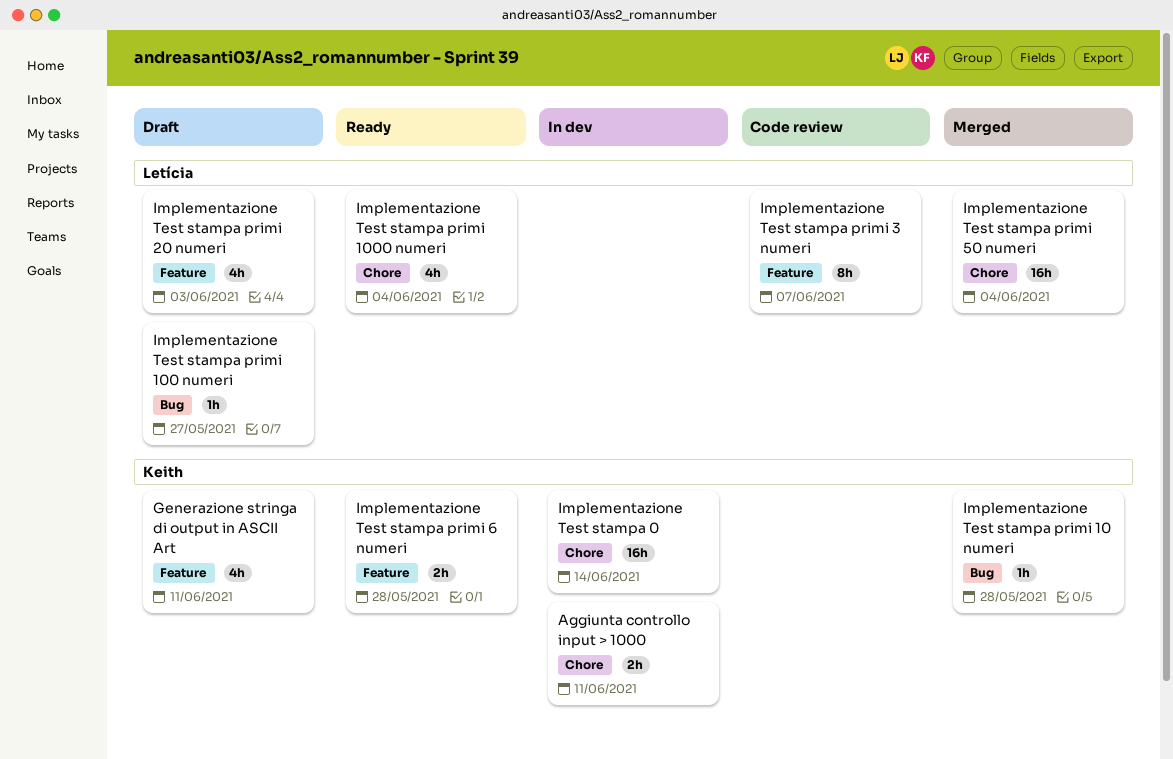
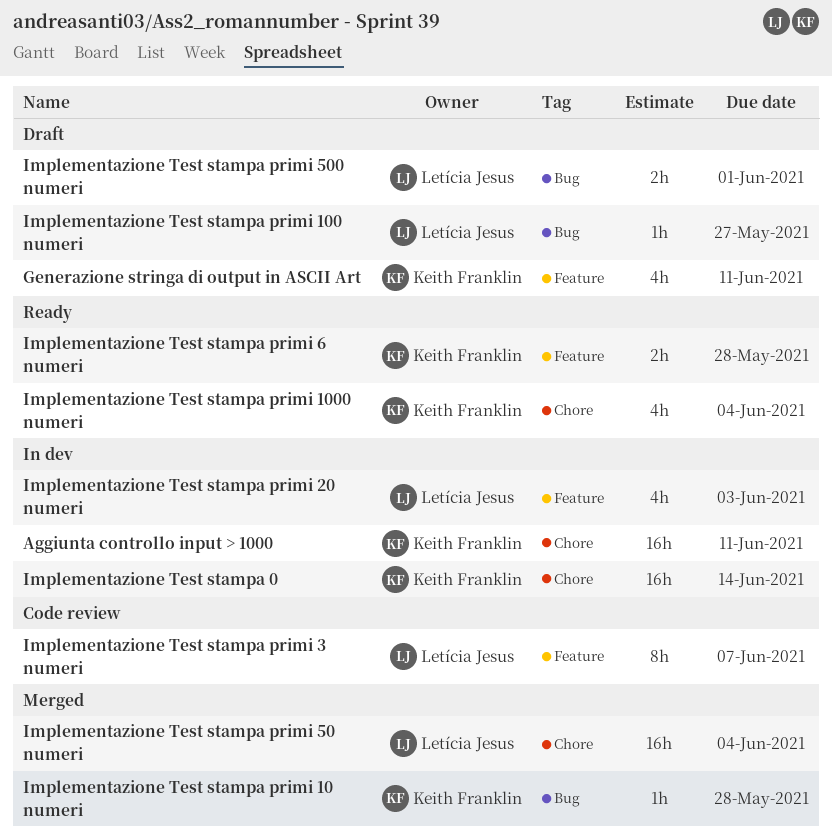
Aggiunta controllo input > 1000, estimate: 2h -> 16h
Implementazione Test stampa primi 1000 numeri, owner: Letícia Jesus -> Keith Franklin
Implementazione Test stampa primi 20 numeri, status: Draft -> In dev
Implementazione Test stampa primi 500 numeri: none -> present

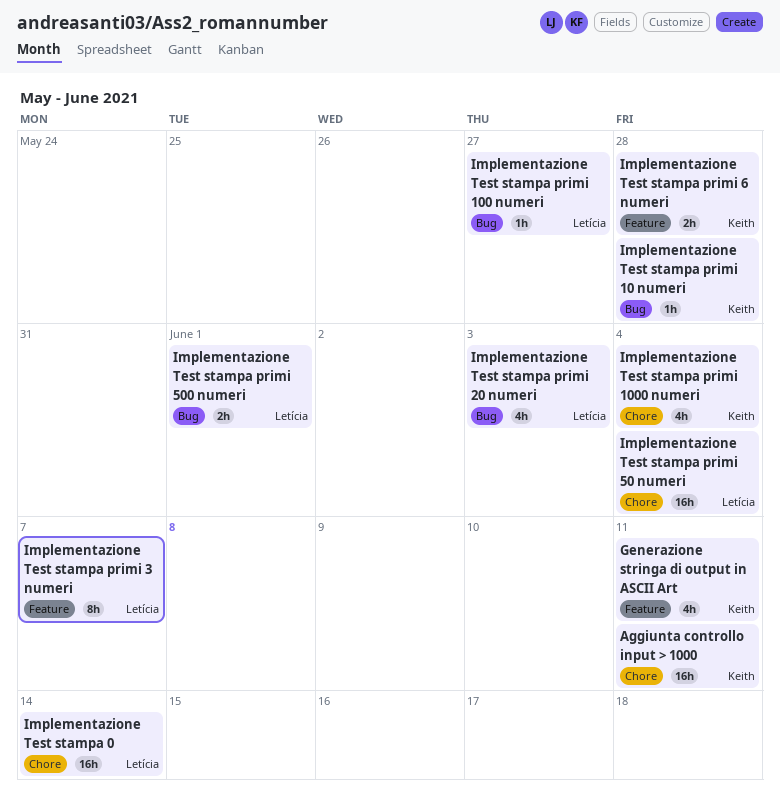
Implementazione Test stampa 0, owner: Keith Franklin -> Letícia Jesus
Implementazione Test stampa primi 20 numeri, label: Feature -> Bug

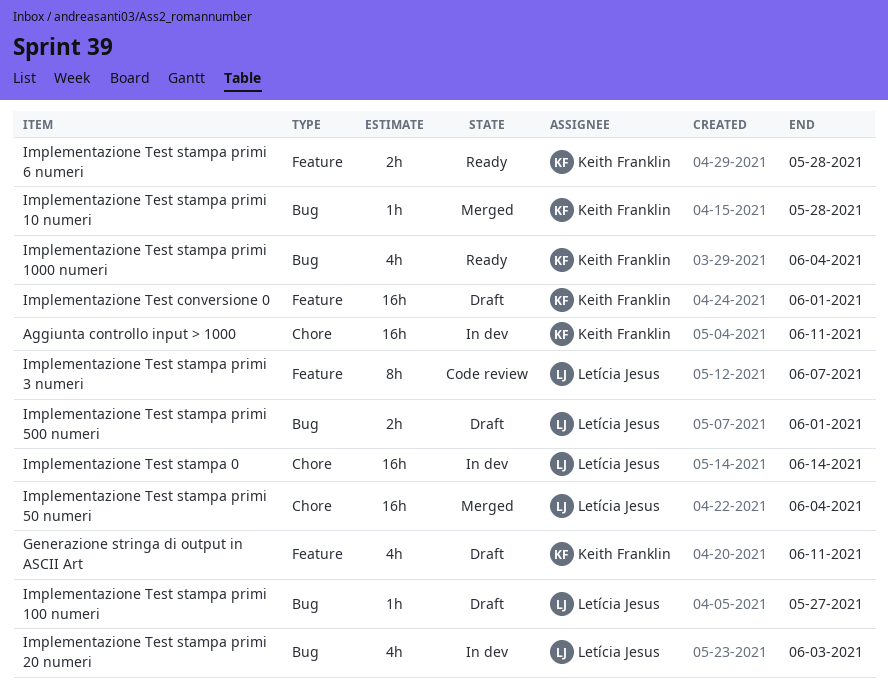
Implementazione Test conversione 0: none -> present
Implementazione Test stampa primi 1000 numeri, label: Chore -> Bug

